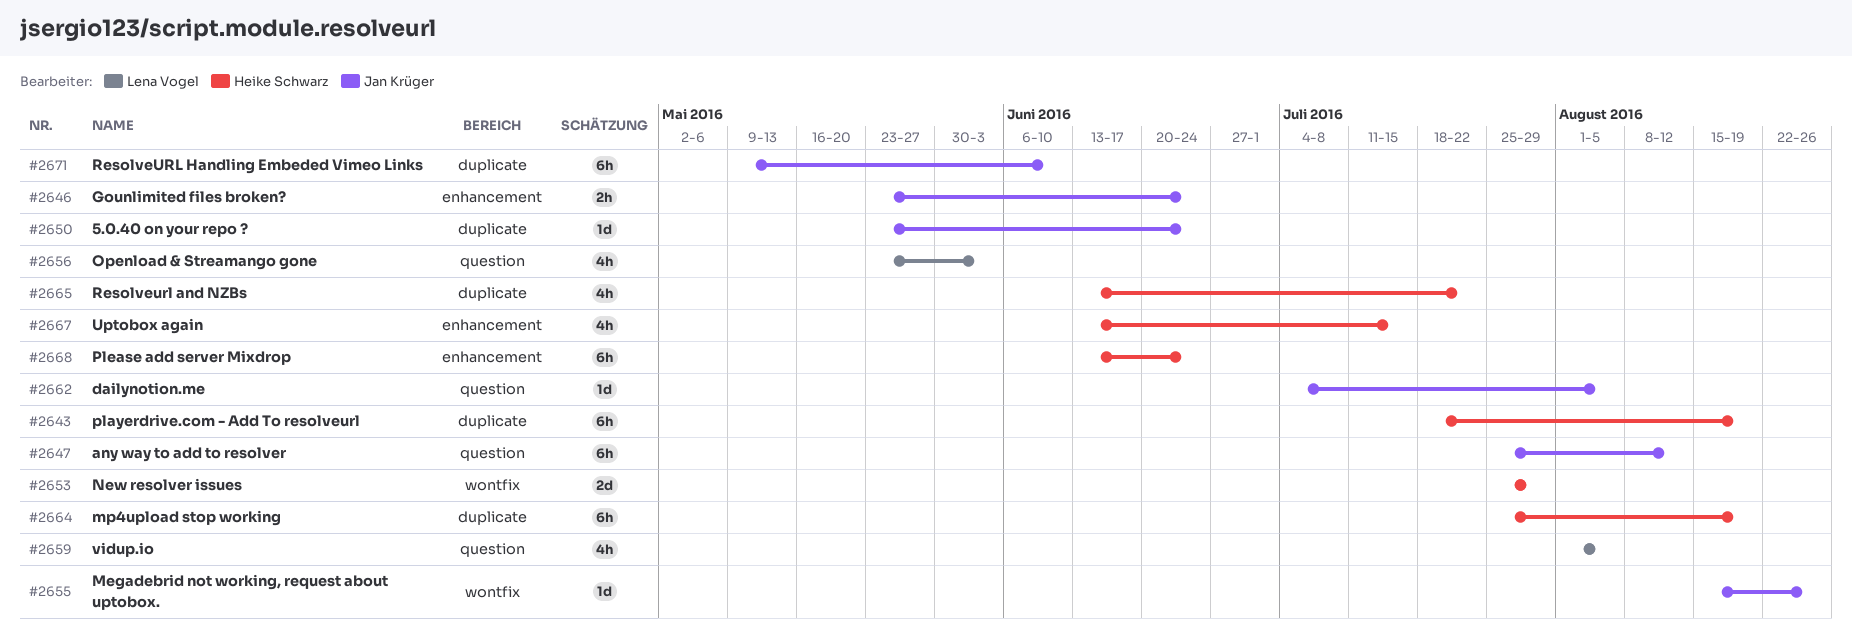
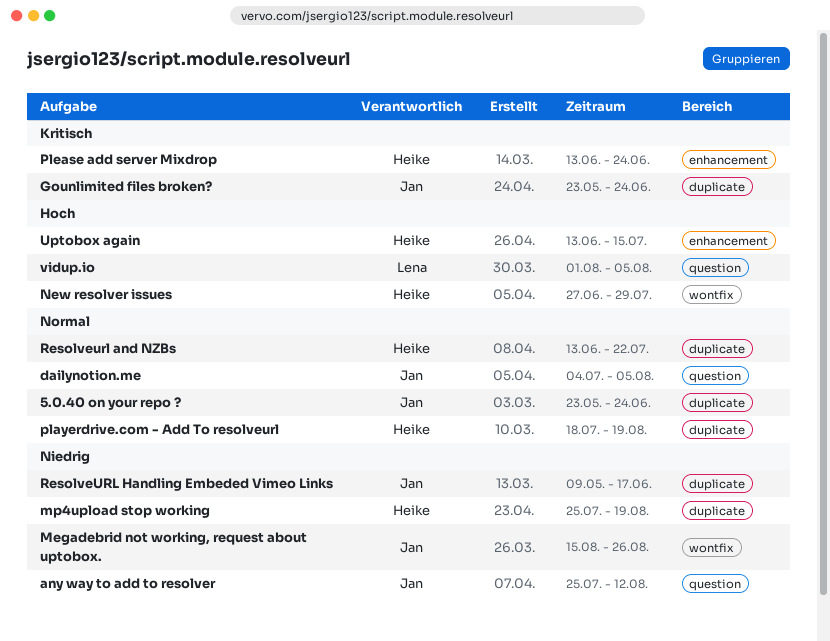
Gounlimited files broken?, label: enhancement -> duplicate
New resolver issues, start: Jul 25 -> Jun 27
Openload & Streamango gone: present -> none
ResolveURL Handling Embeded Vimeo Links, due: Jun 10 -> Jun 17

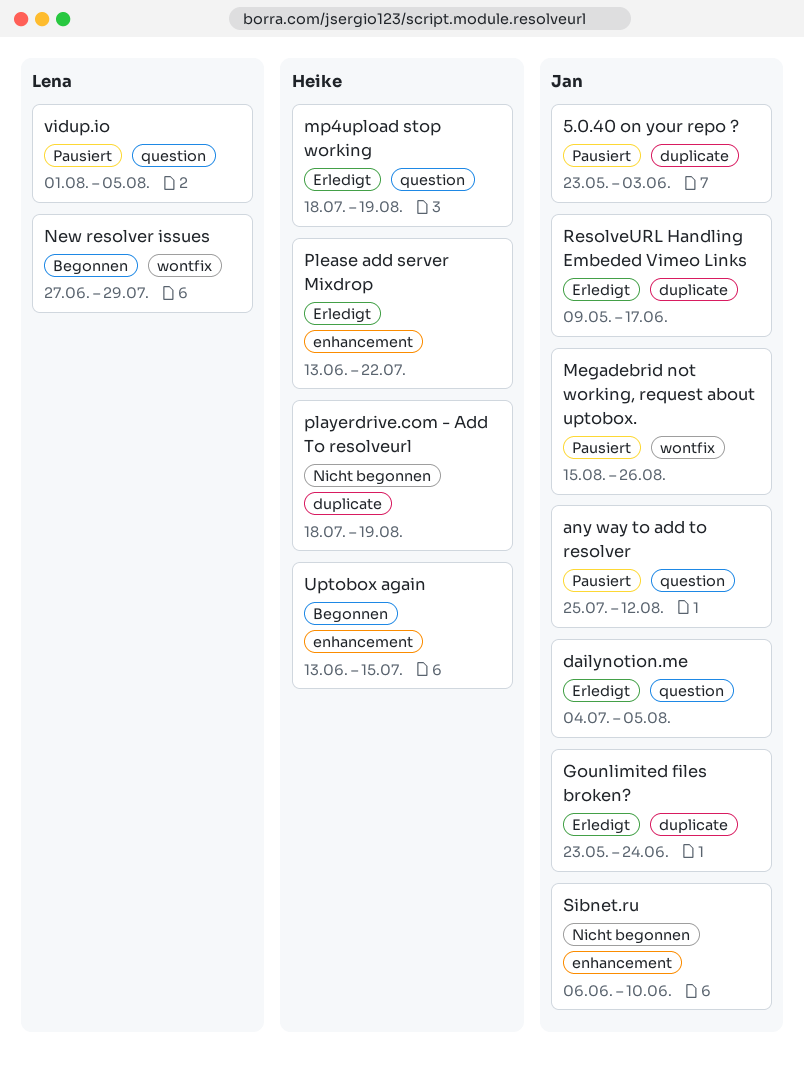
5.0.40 on your repo ?, due: Jun 24 -> Jun 3
mp4upload stop working, label: duplicate -> question
mp4upload stop working, start: Jul 25 -> Jul 18
New resolver issues, owner: Heike -> Lena
Please add server Mixdrop, due: Jun 24 -> Jul 22
Resolveurl and NZBs: present -> none
Sibnet.ru: none -> present

